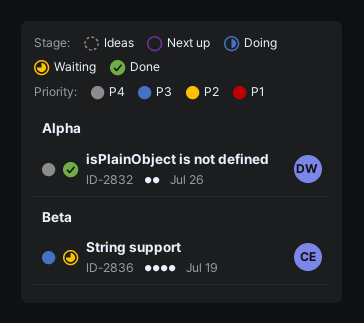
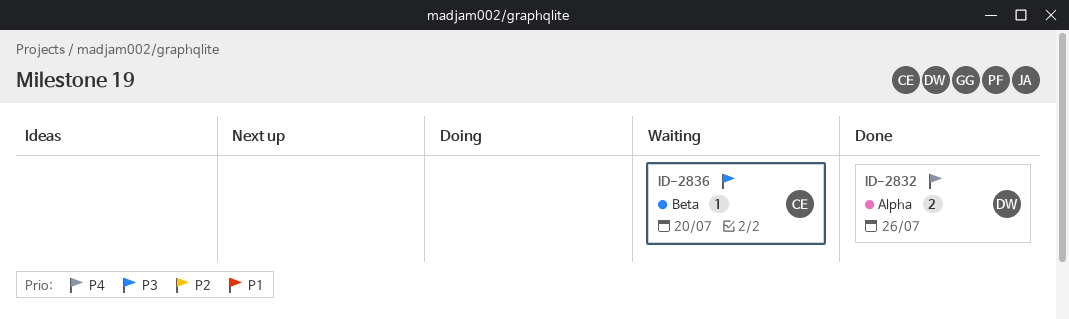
ID-2836, estimate: 4 -> 1
ID-2836, due: Jul 19 -> Jul 20

